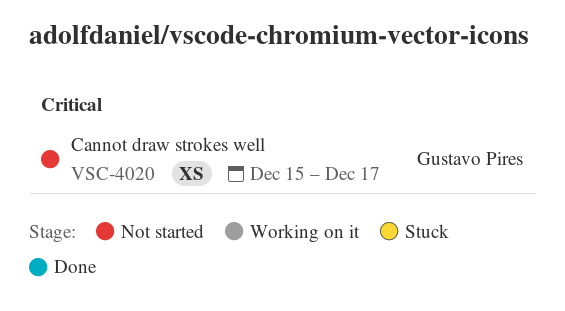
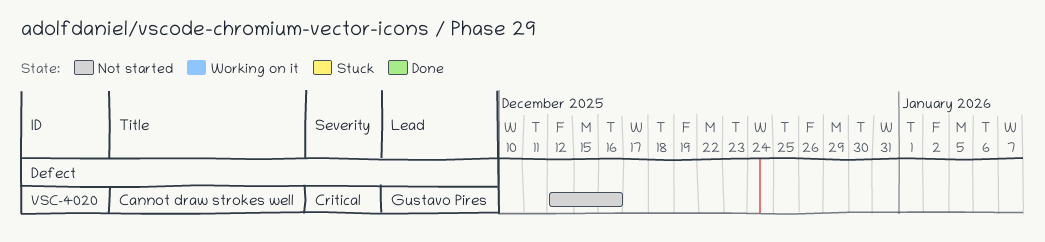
VSC-4020, start: Dec 15 -> Dec 12
VSC-4020, due: Dec 17 -> Dec 16

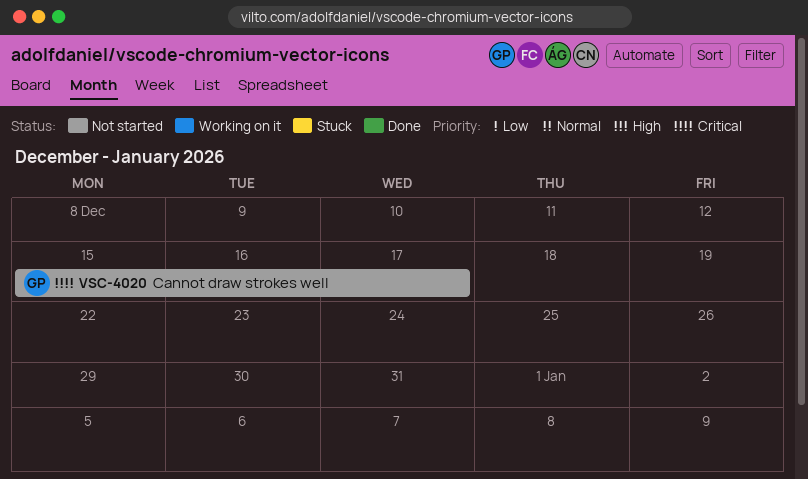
VSC-4020, start: Dec 12 -> Dec 15
VSC-4020, due: Dec 16 -> Dec 17

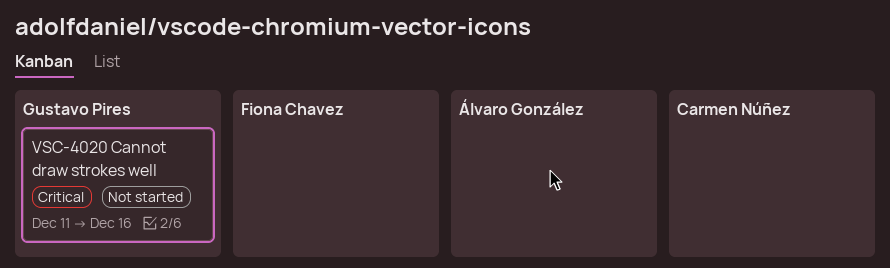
VSC-4020, start: Dec 15 -> Dec 11
VSC-4020, due: Dec 17 -> Dec 16

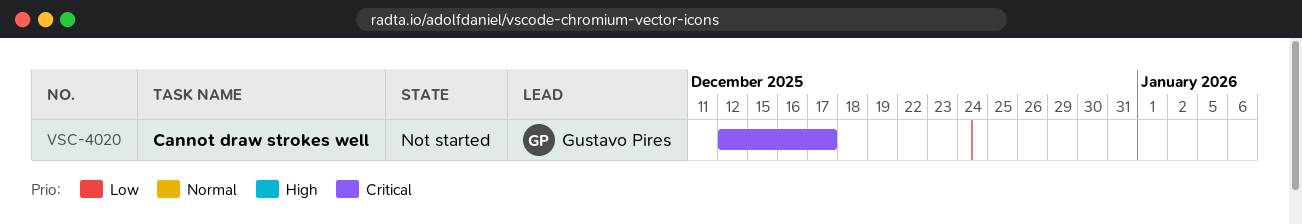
VSC-4020, start: Dec 11 -> Dec 12
VSC-4020, due: Dec 16 -> Dec 17

